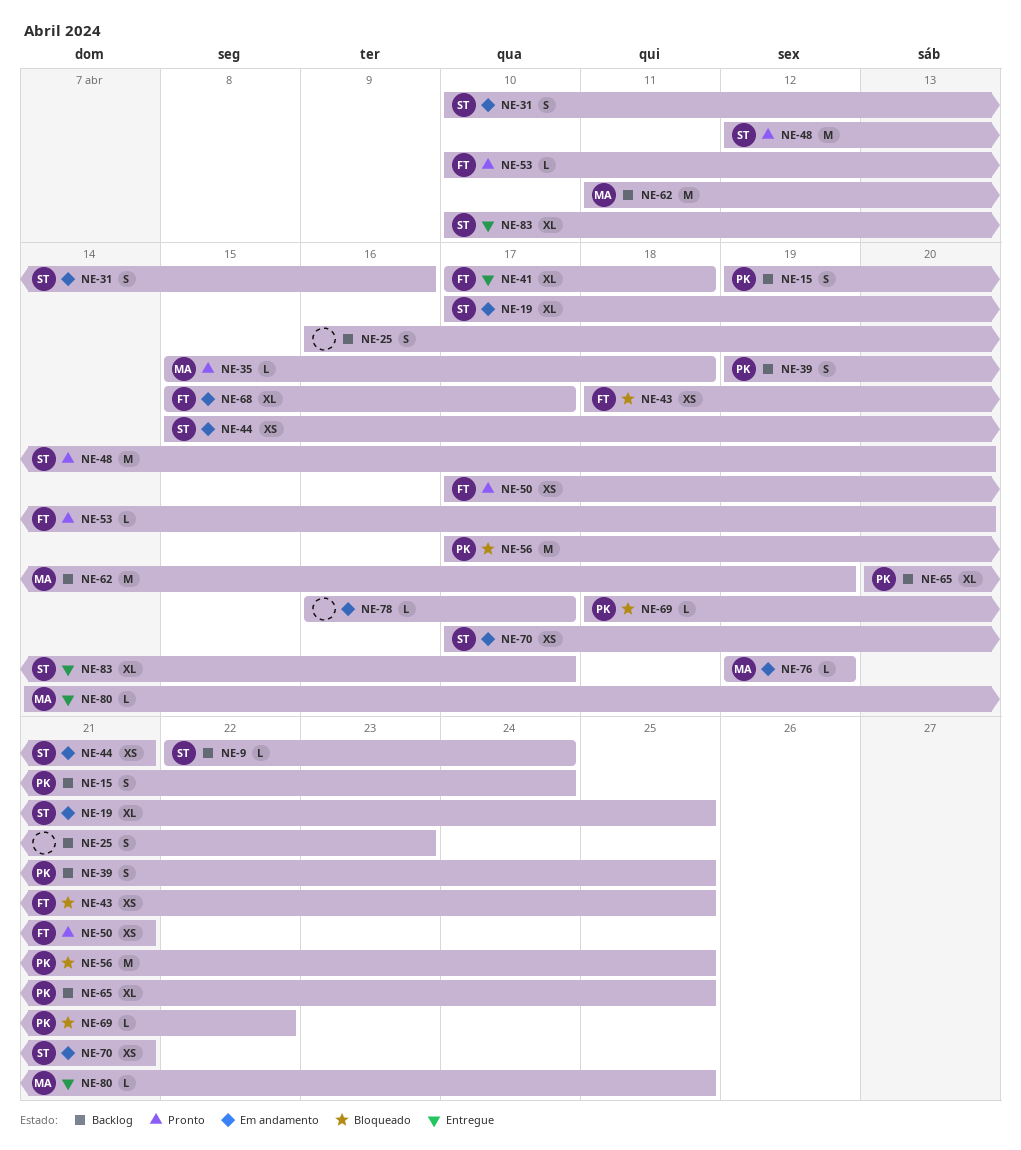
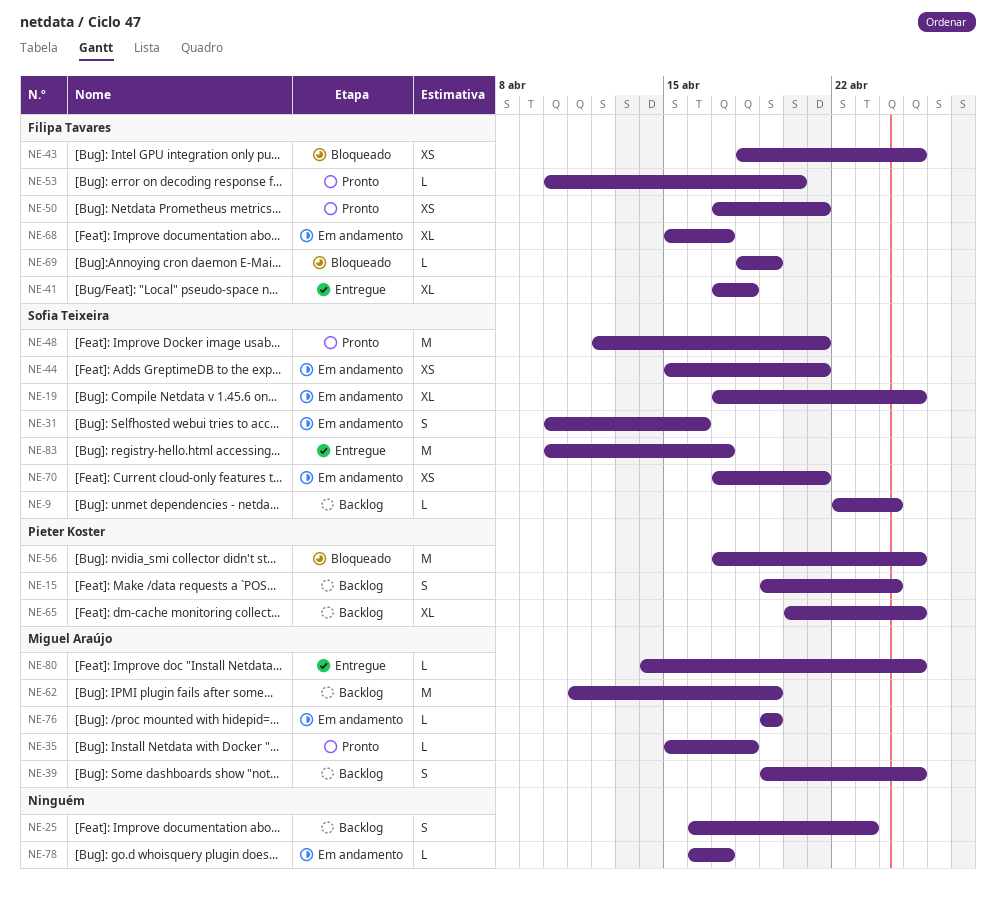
NE-39, owner: Pieter Koster -> Miguel Araújo
NE-48, due: Apr 20 -> Apr 21
NE-69, owner: Pieter Koster -> Filipa Tavares
NE-69, due: Apr 22 -> Apr 19
NE-83, estimate: XL -> M

